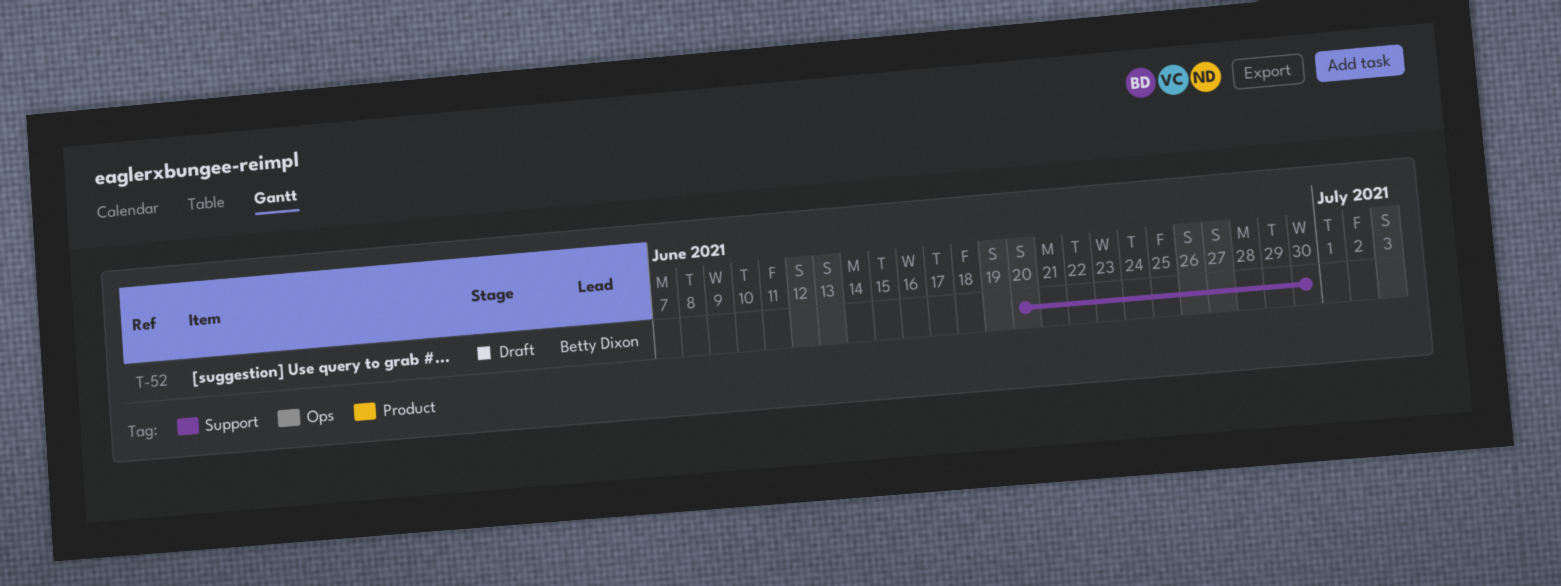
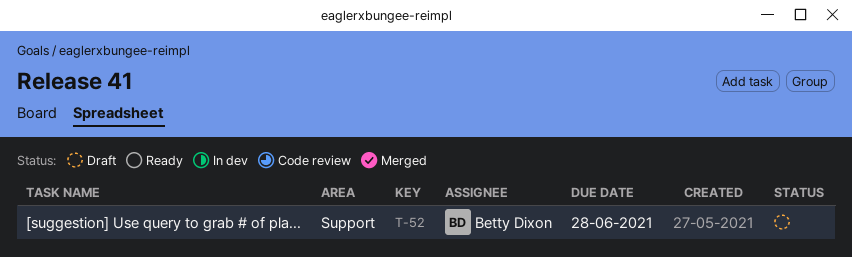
T-52, due: Jun 30 -> Jun 28

